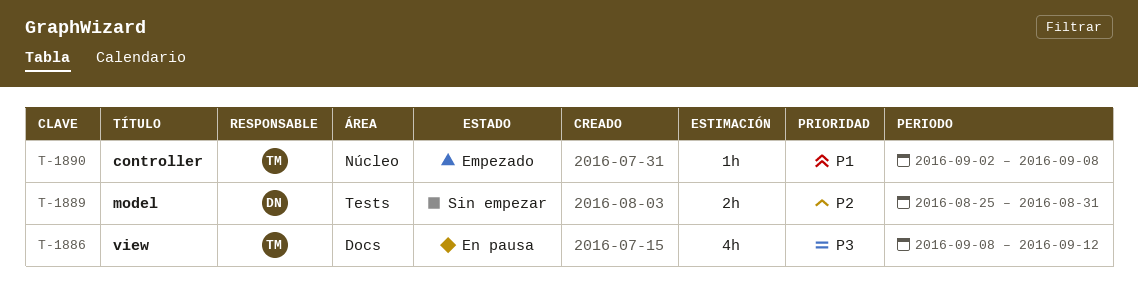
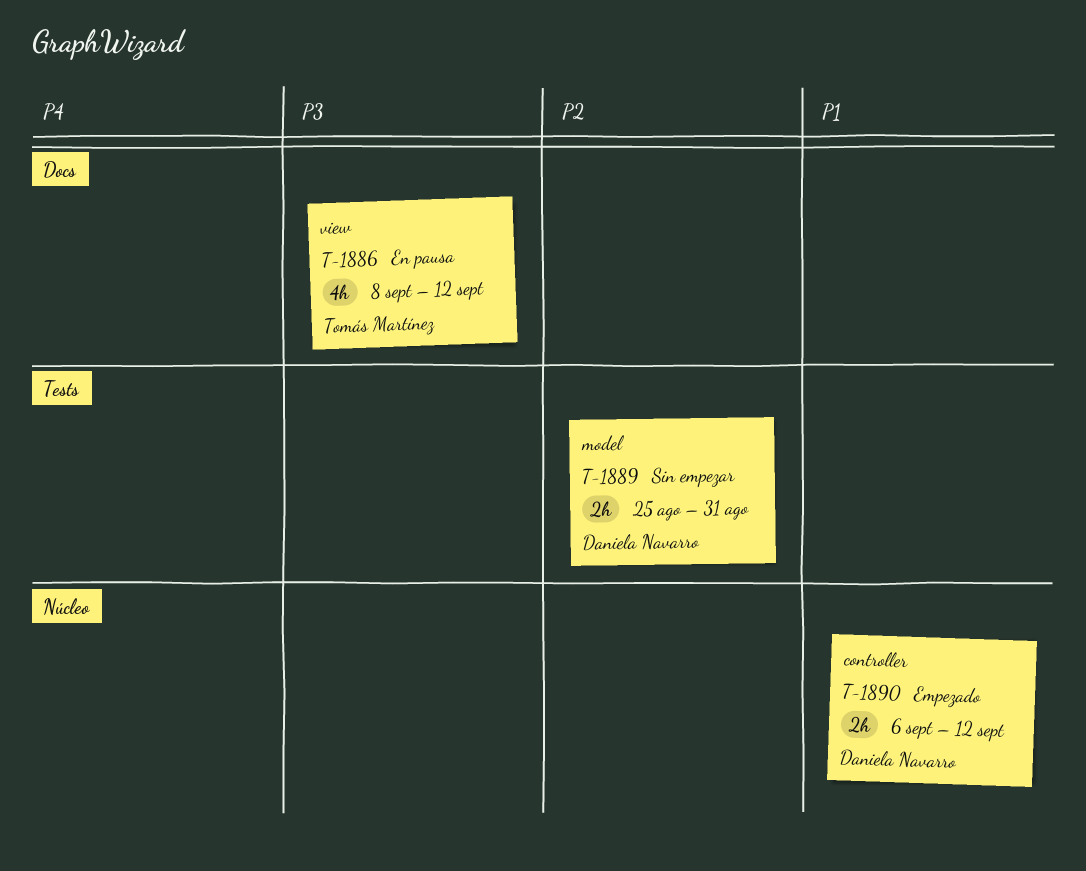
T-1890, owner: Tomás Martínez -> Daniela Navarro
T-1890, estimate: 1h -> 2h
T-1890, start: Sep 2 -> Sep 6
T-1890, due: Sep 8 -> Sep 12

